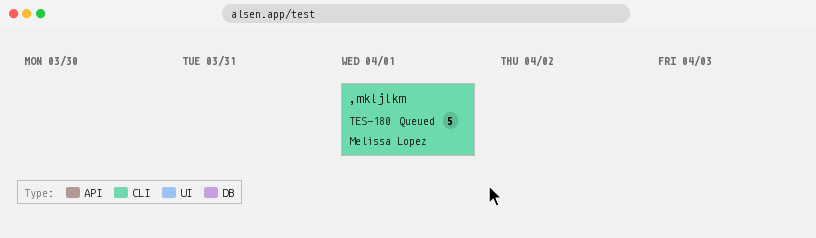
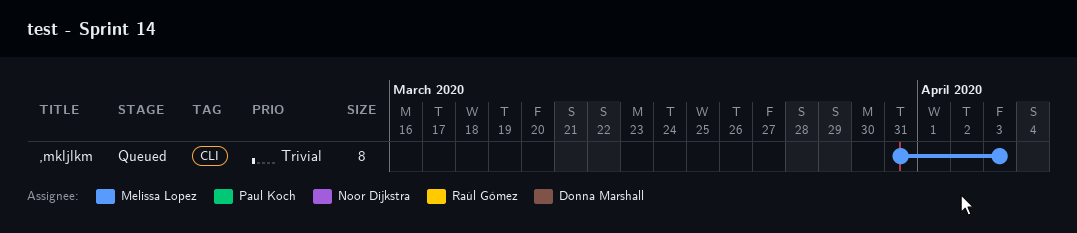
,mkljlkm, estimate: 5 -> 8
,mkljlkm, due: Apr 1 -> Apr 3

